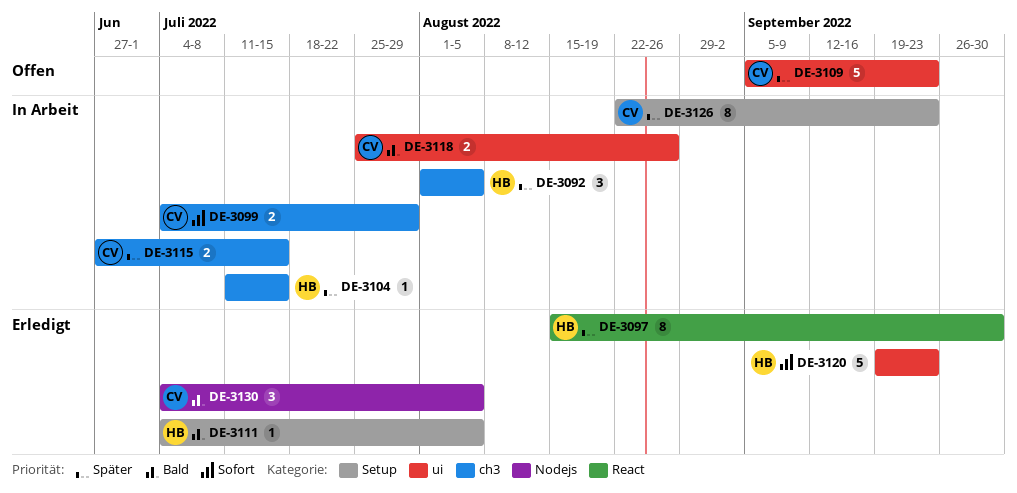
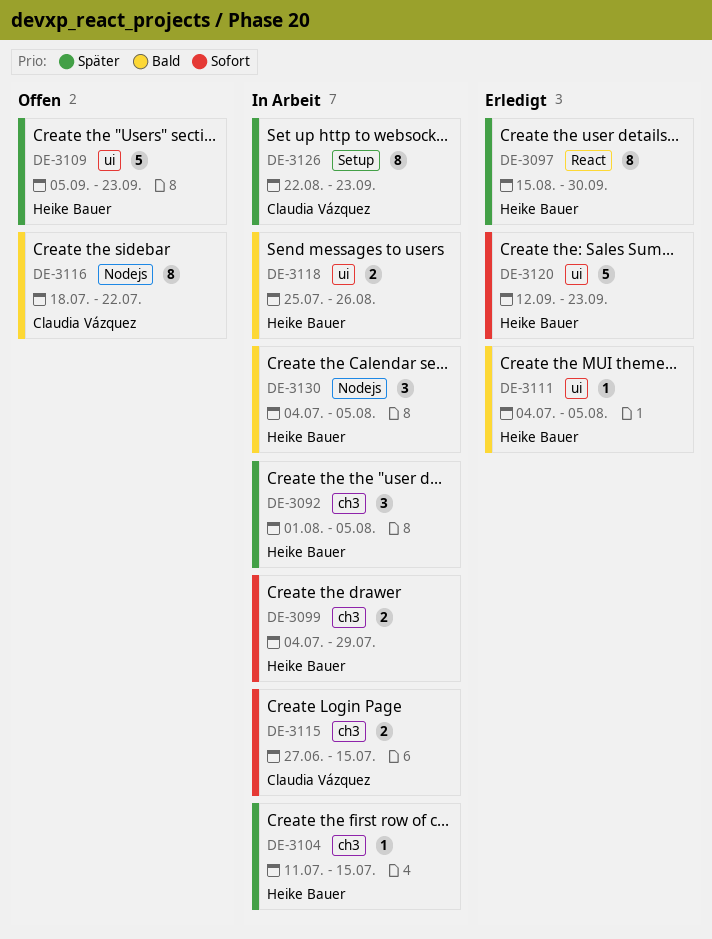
DE-3099, owner: Claudia Vázquez -> Heike Bauer
DE-3109, owner: Claudia Vázquez -> Heike Bauer
DE-3111, label: Setup -> ui
DE-3115, priority: Später -> Sofort
DE-3116: none -> present
DE-3118, owner: Claudia Vázquez -> Heike Bauer
DE-3120, start: Sep 19 -> Sep 12
DE-3130, status: Erledigt -> In Arbeit
DE-3130, owner: Claudia Vázquez -> Heike Bauer

